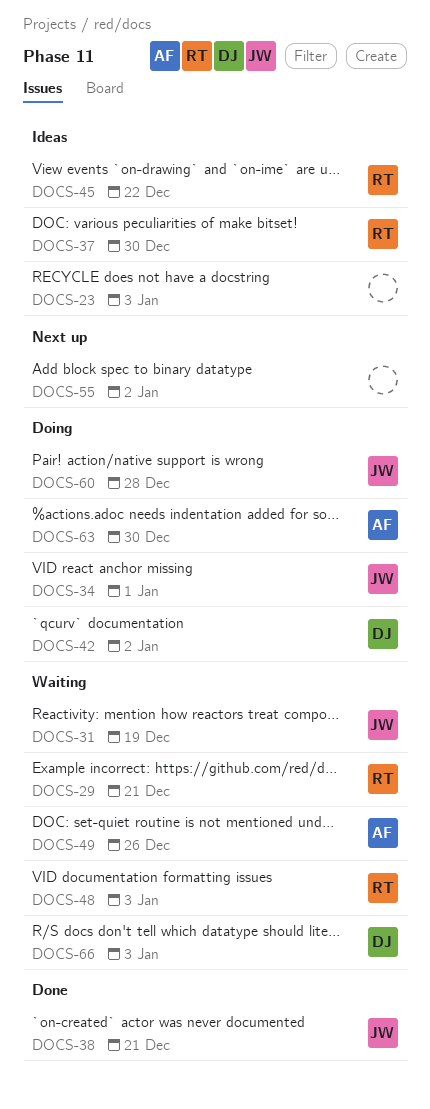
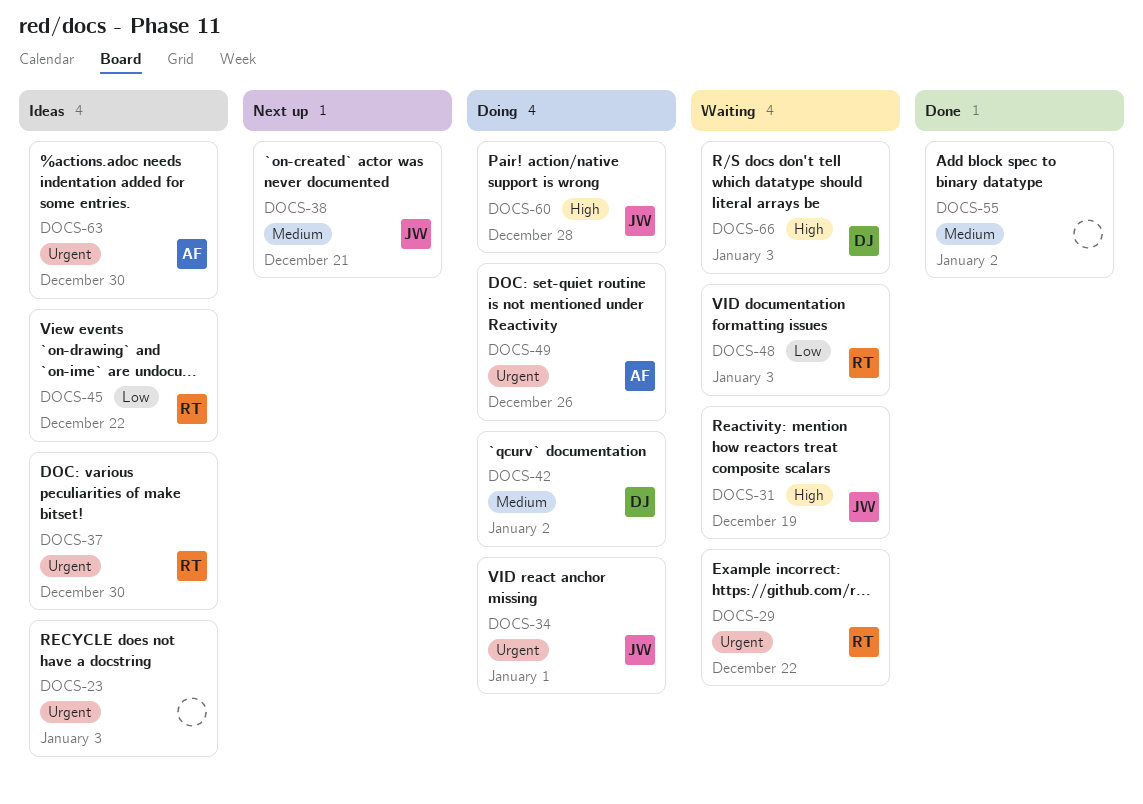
DOCS-29, due: Dec 21 -> Dec 22
DOCS-38, status: Done -> Next up
DOCS-49, status: Waiting -> Doing
DOCS-55, status: Next up -> Done
DOCS-63, status: Doing -> Ideas

